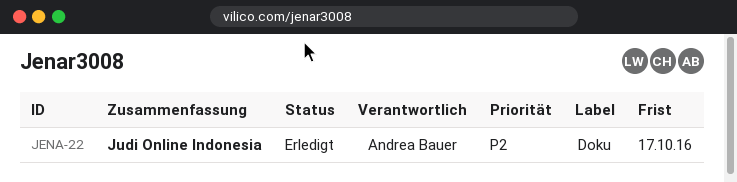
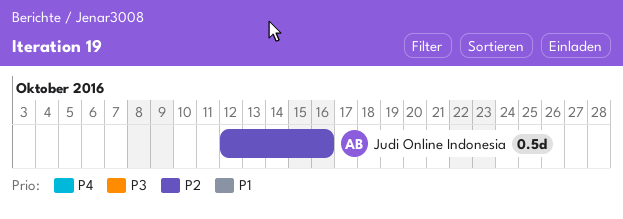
Judi Online Indonesia, due: Oct 17 -> Oct 16

